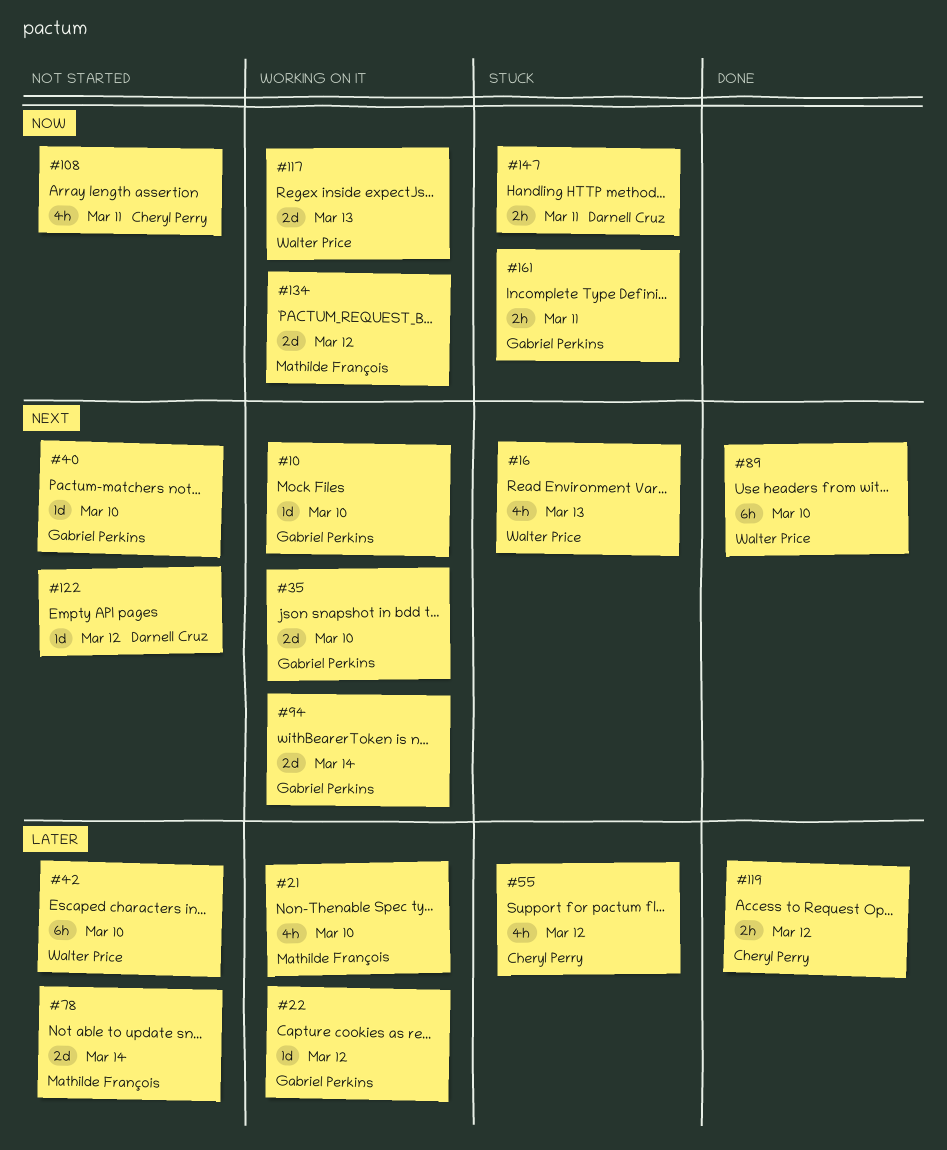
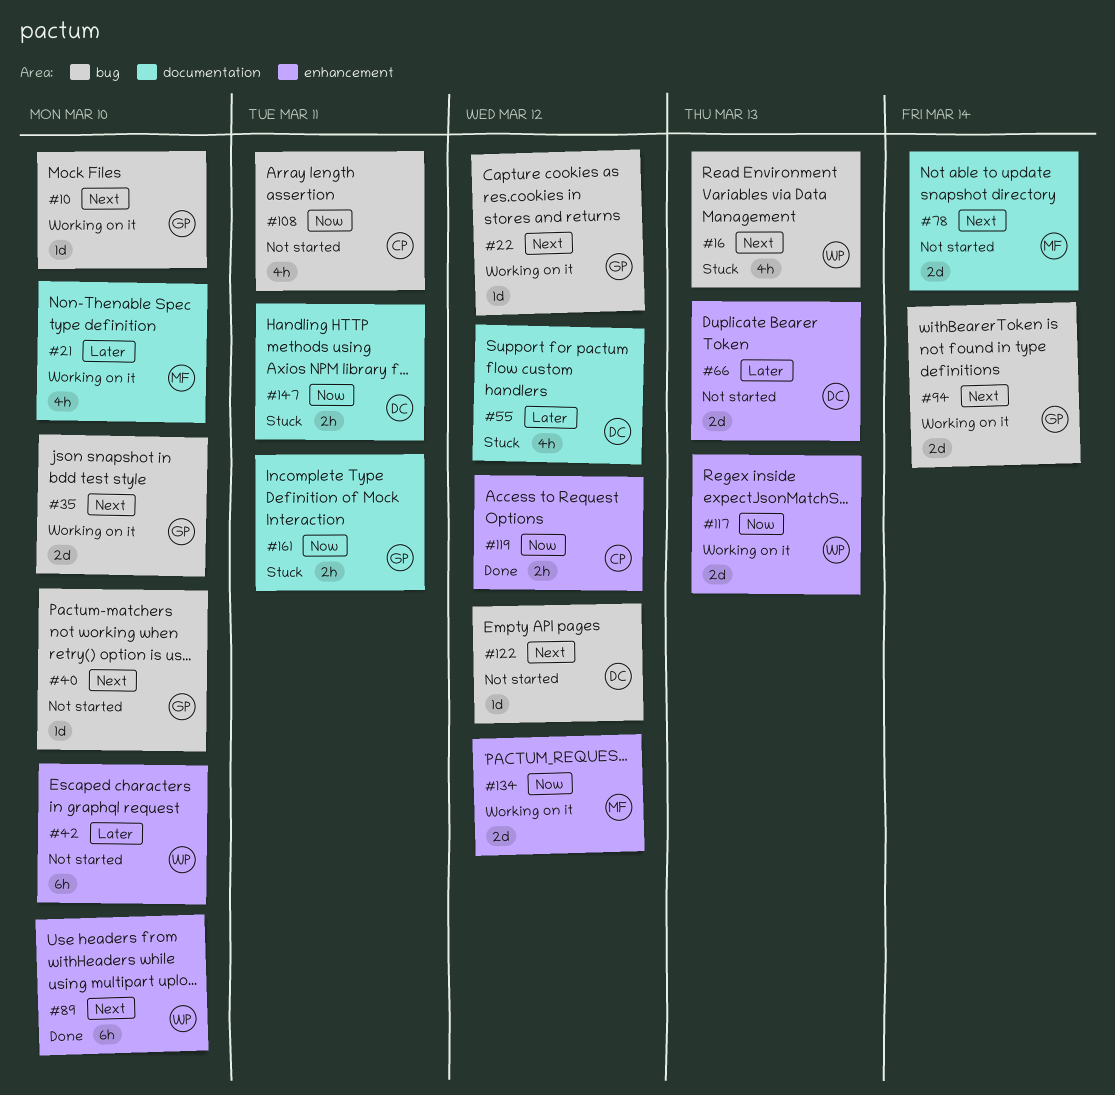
#22, priority: Later -> Next
#55, owner: Cheryl Perry -> Darnell Cruz
#66: none -> present
#78, priority: Later -> Next
#119, priority: Later -> Now

